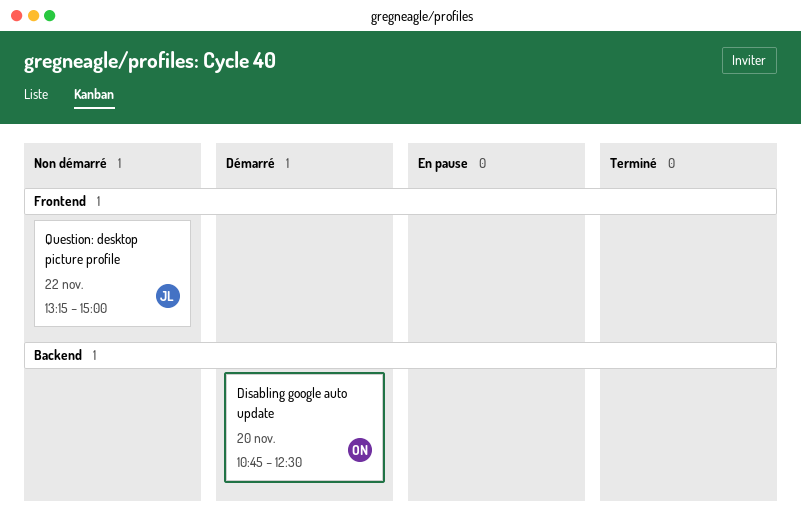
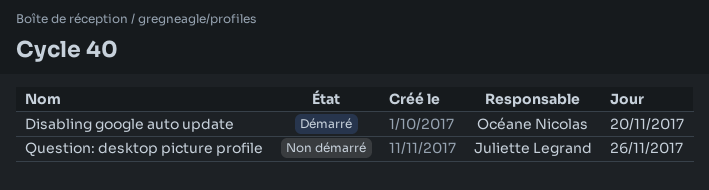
Question: desktop picture profile, day: Nov 22 -> Nov 26

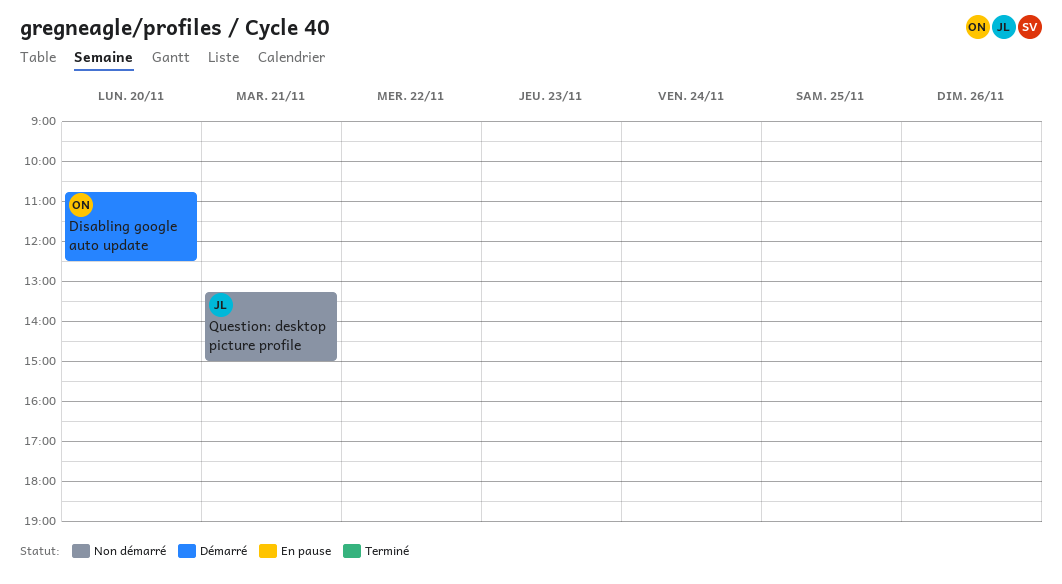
Question: desktop picture profile, day: Nov 26 -> Nov 21

